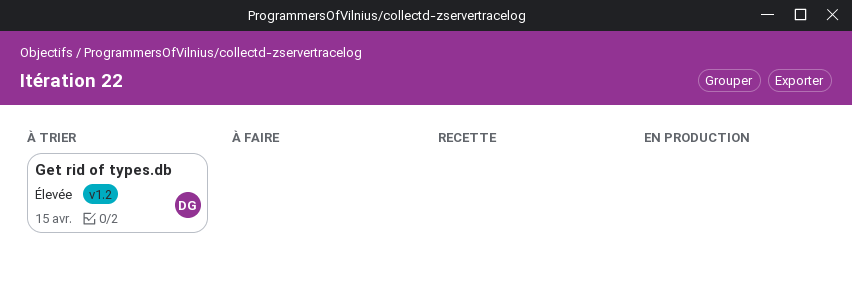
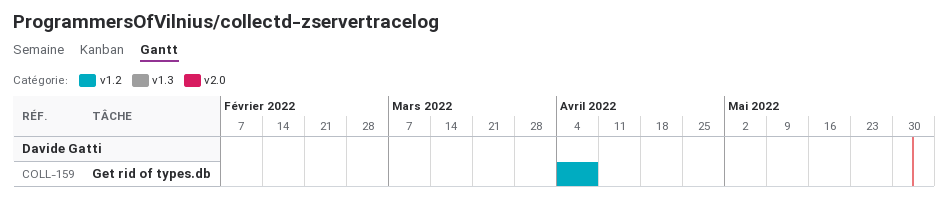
Get rid of types.db, due: Apr 15 -> Apr 8

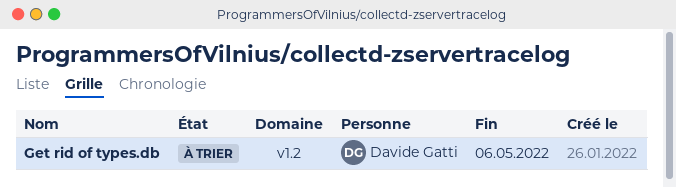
Get rid of types.db, due: Apr 8 -> May 6

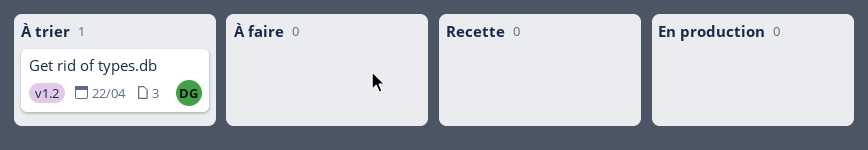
Get rid of types.db, due: May 6 -> Apr 22

